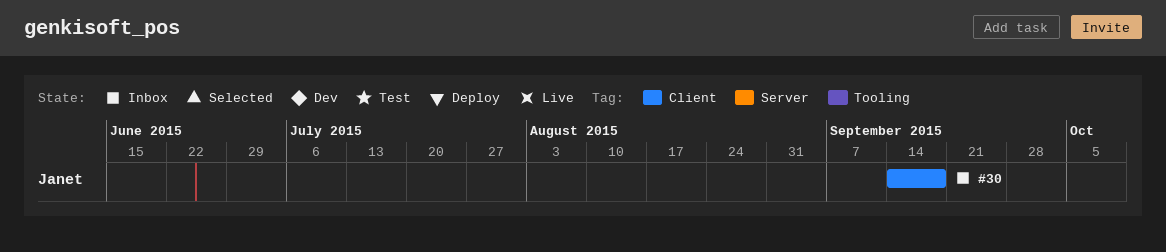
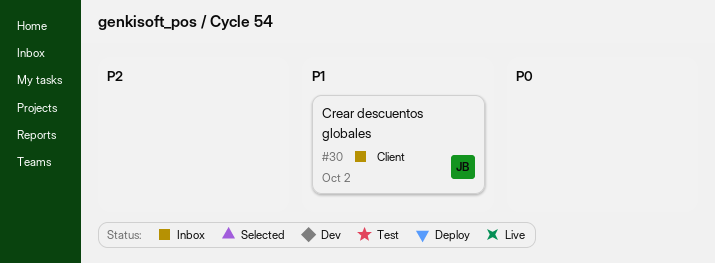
#30, due: Sep 18 -> Oct 2

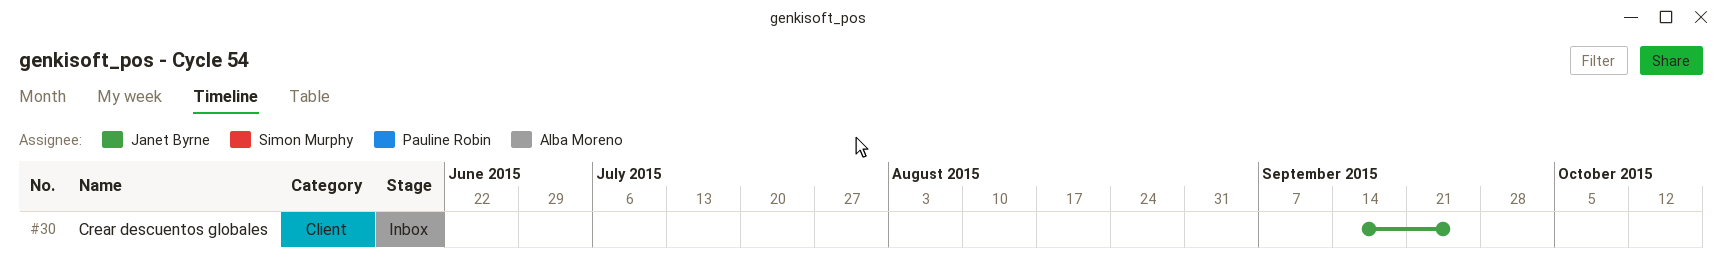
#30, due: Oct 2 -> Sep 25

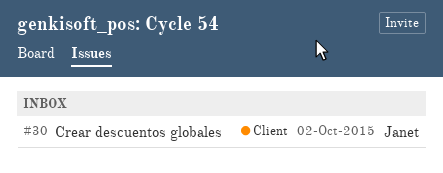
#30, due: Sep 25 -> Oct 2

